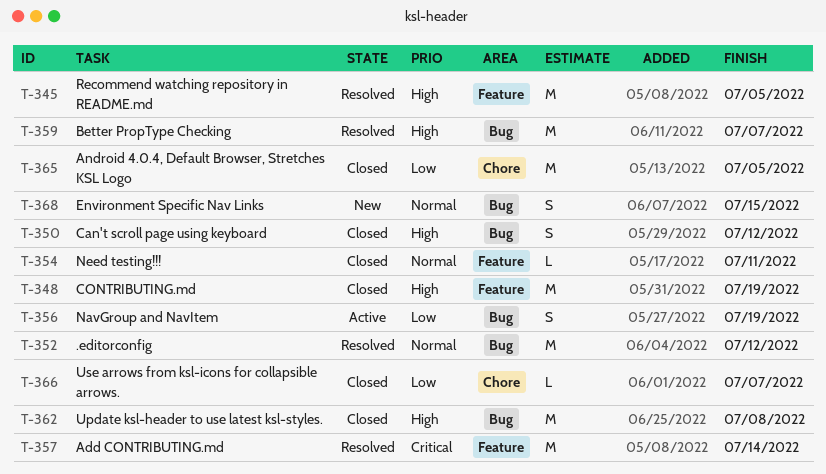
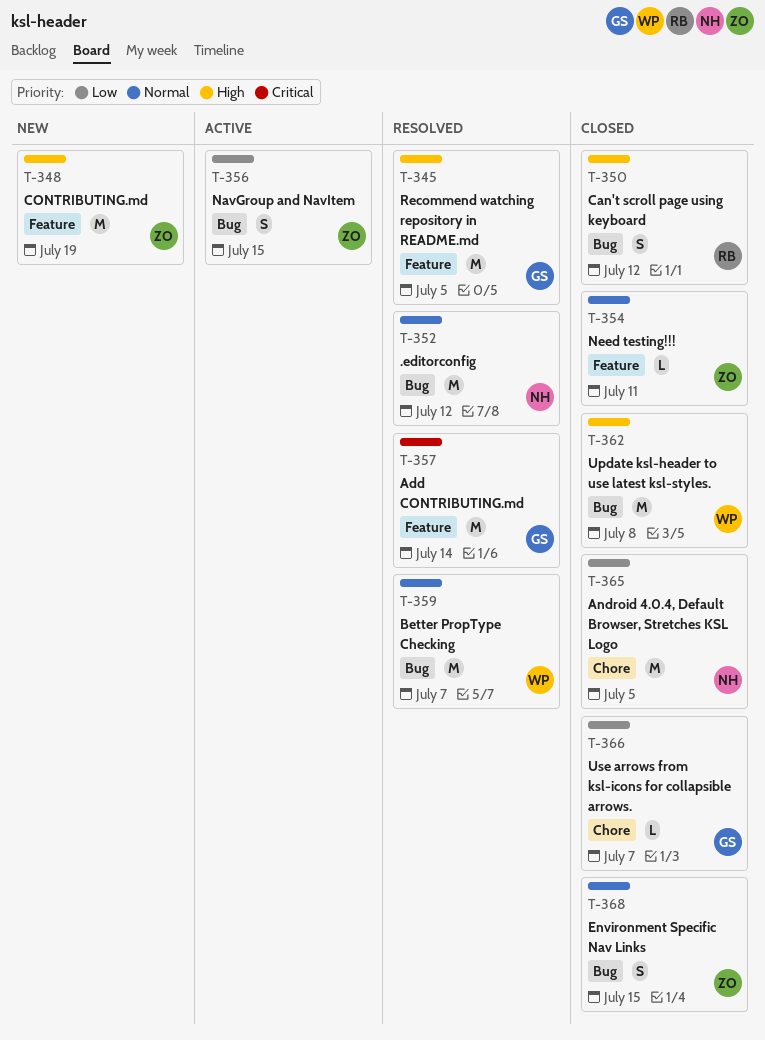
T-348, status: Closed -> New
T-356, due: Jul 19 -> Jul 15
T-359, priority: High -> Normal
T-368, status: New -> Closed

